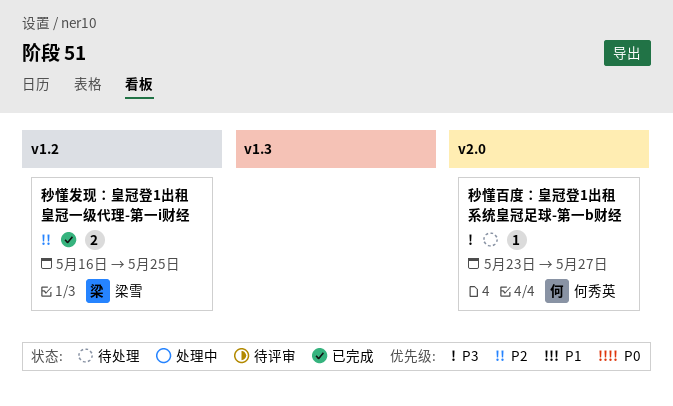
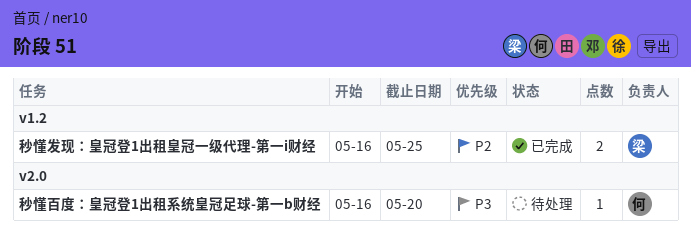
秒懂百度：皇冠登1出租系统皇冠足球-第一b财经, start: May 23 -> May 16
秒懂百度：皇冠登1出租系统皇冠足球-第一b财经, due: May 27 -> May 20

